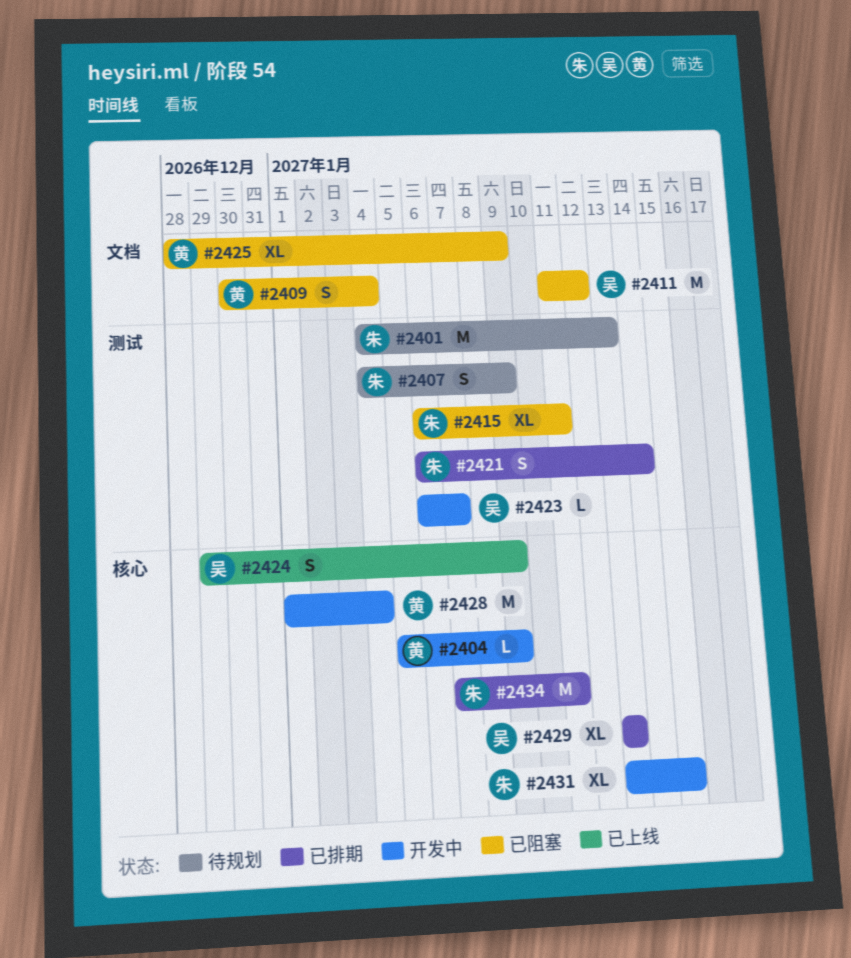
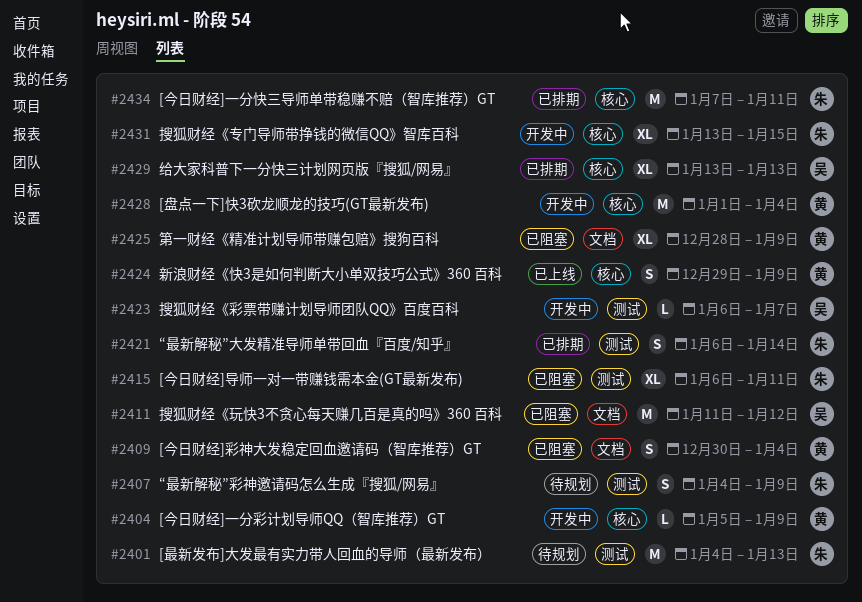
#2424, owner: 吴 -> 黄

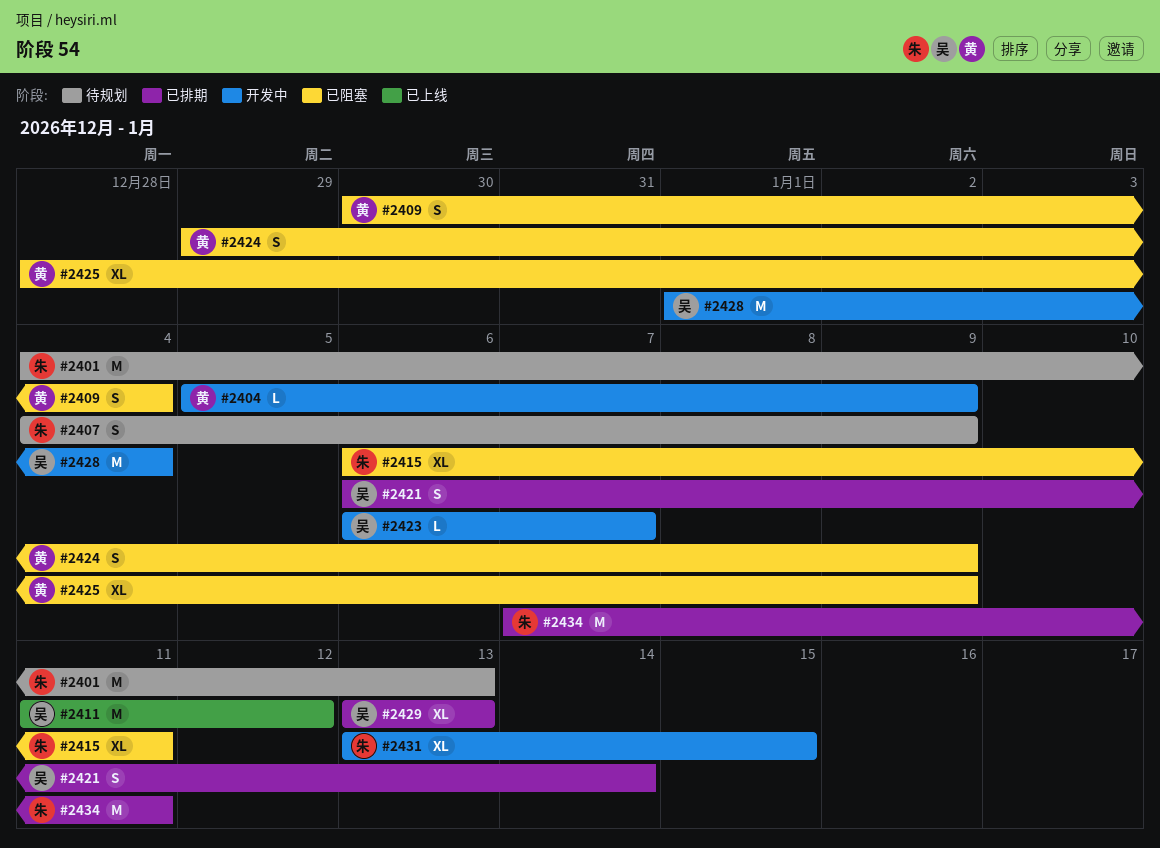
#2411, status: 已阻塞 -> 已上线
#2421, owner: 朱 -> 吴
#2424, status: 已上线 -> 已阻塞
#2428, owner: 黄 -> 吴

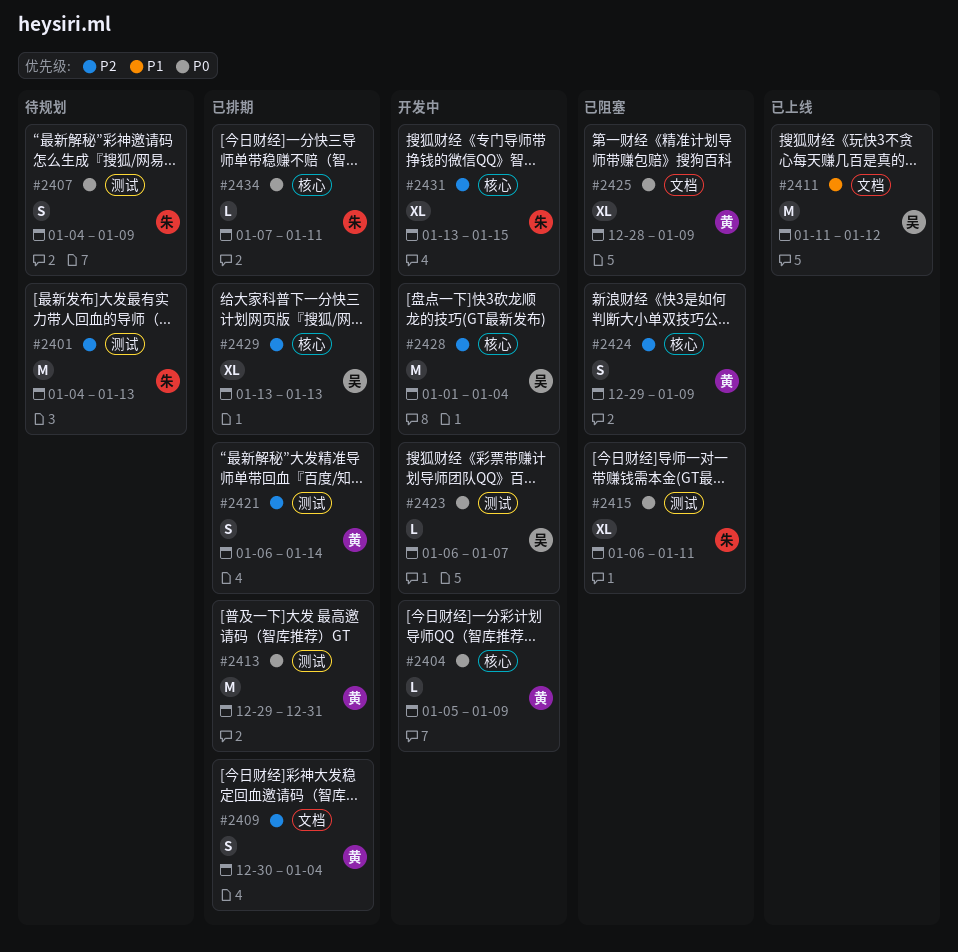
#2409, status: 已阻塞 -> 已排期
#2413: none -> present
#2421, owner: 吴 -> 黄
#2434, estimate: M -> L

